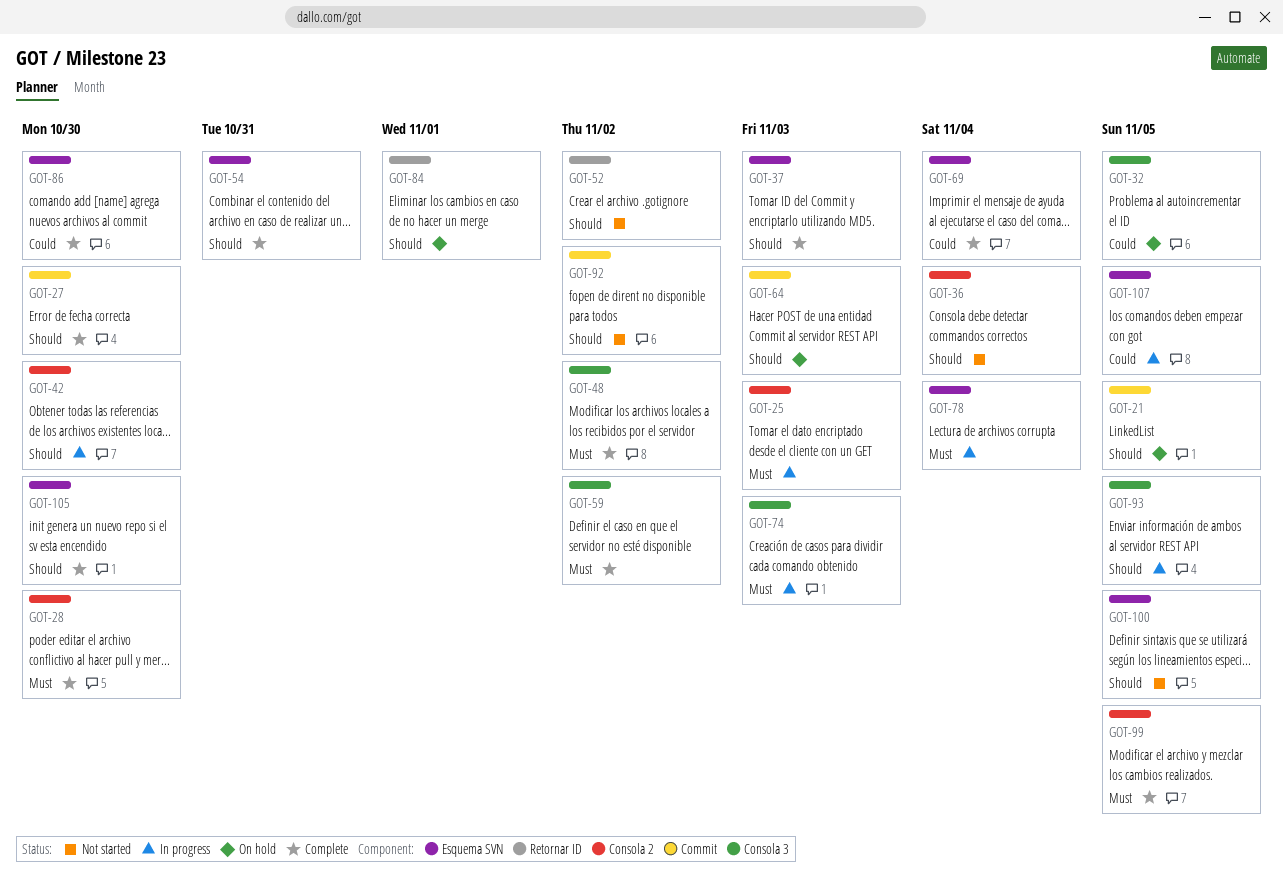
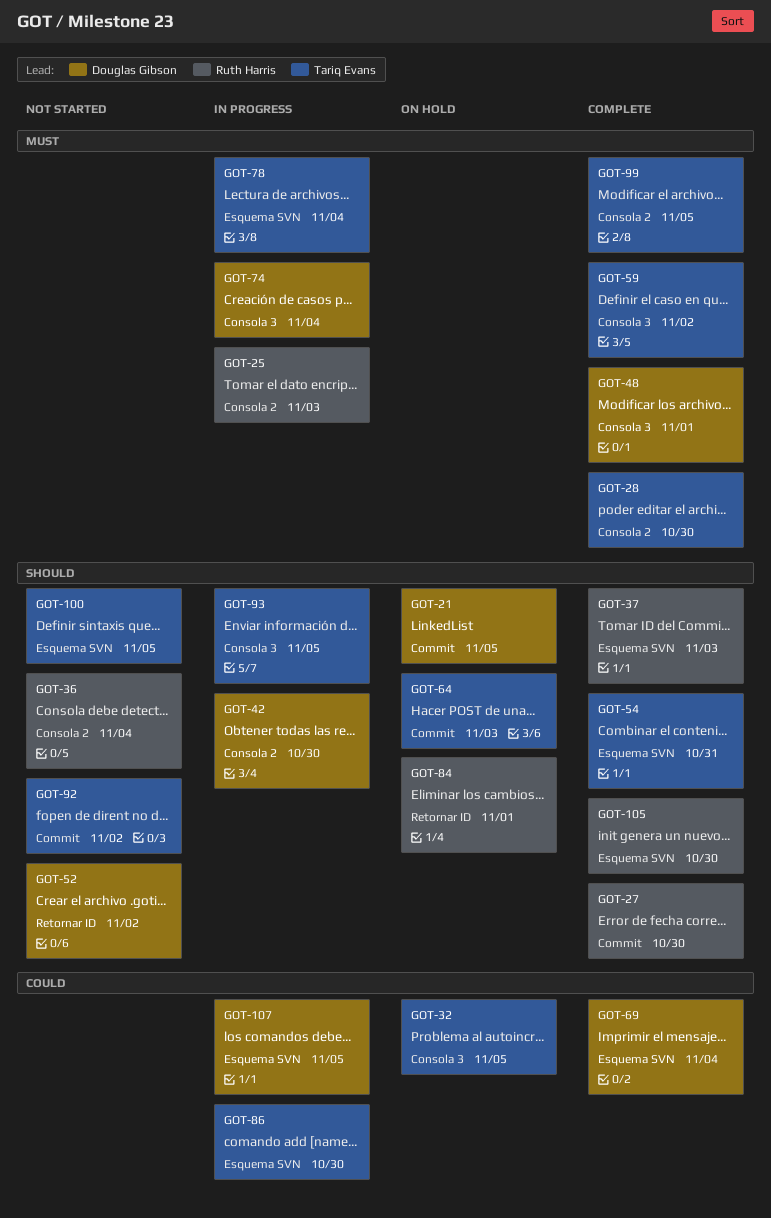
GOT-48, due: Nov 2 -> Nov 1
GOT-74, due: Nov 3 -> Nov 4
GOT-86, status: Complete -> In progress

